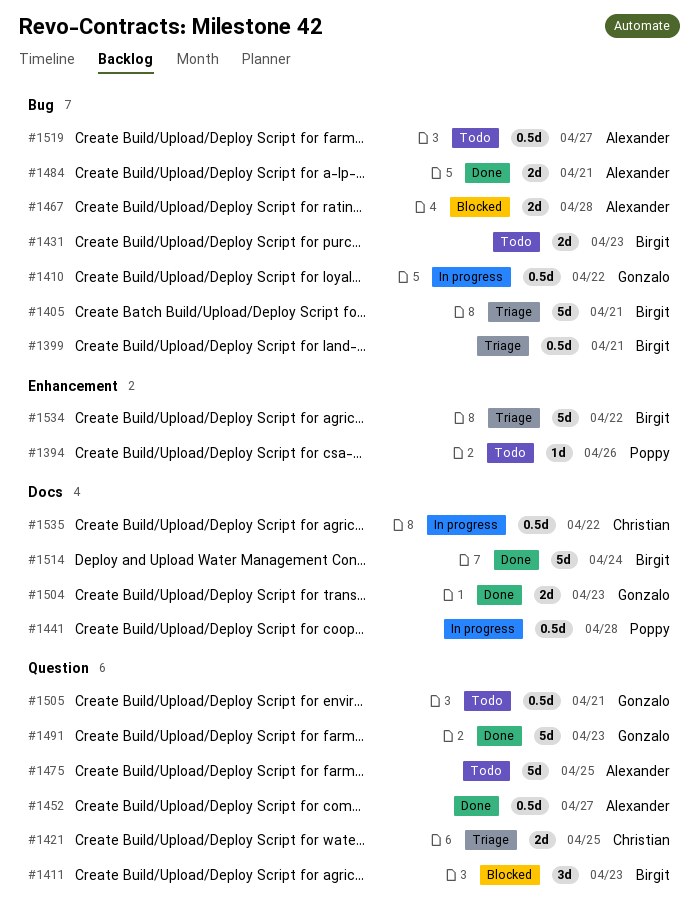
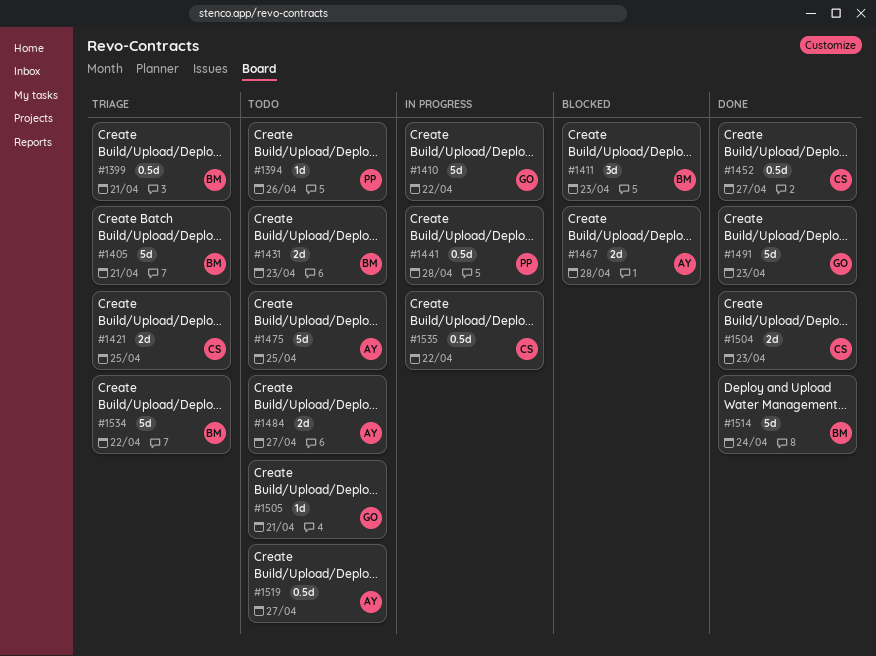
#1410, estimate: 0.5d -> 5d
#1452, owner: Alexander -> Christian
#1484, status: Done -> Todo
#1484, due: Apr 21 -> Apr 27
#1504, owner: Gonzalo -> Christian
#1505, estimate: 0.5d -> 1d

